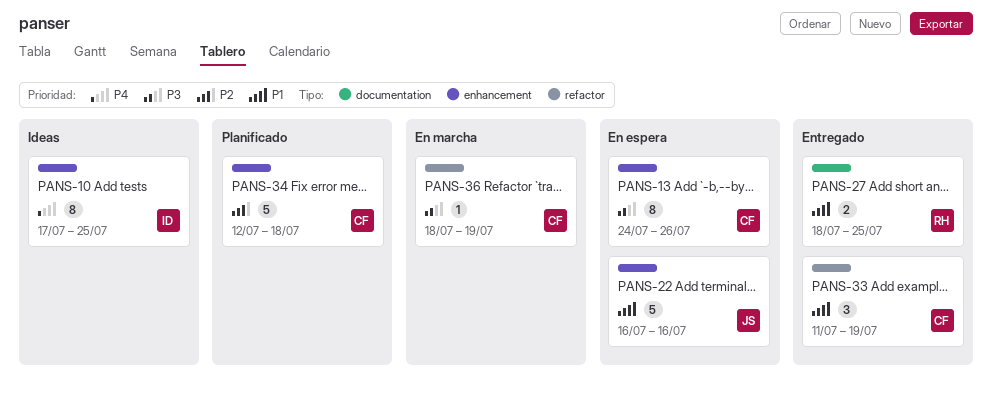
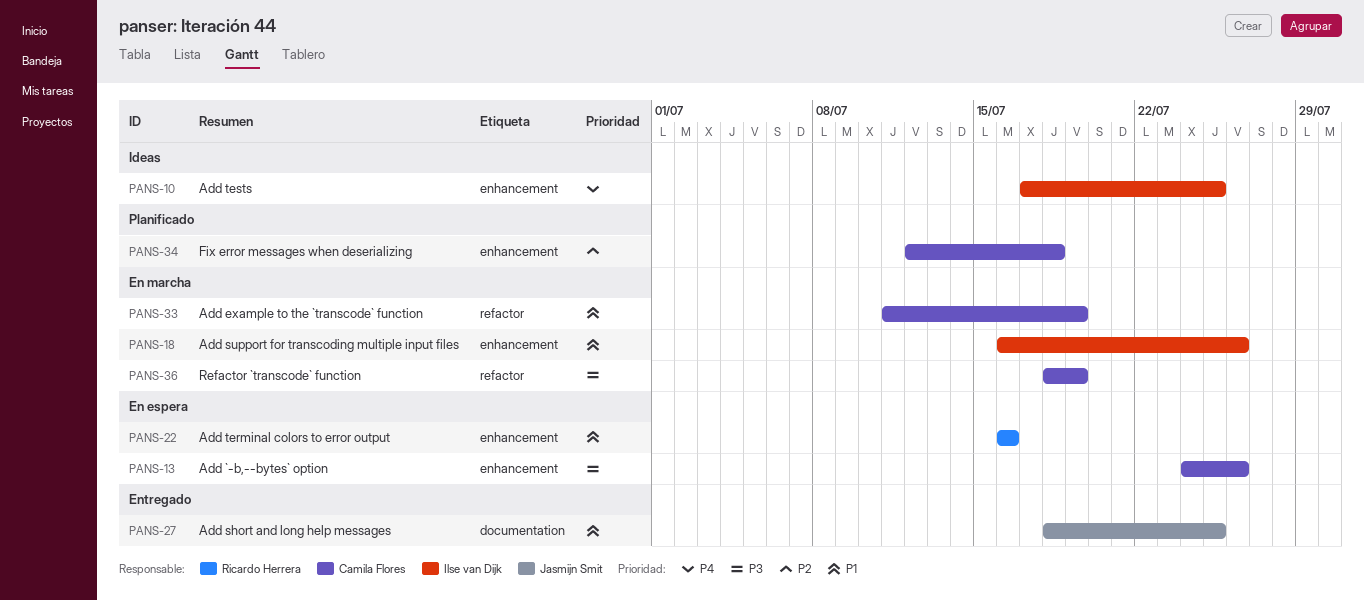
PANS-18: none -> present
PANS-22, owner: Jasmijn Smit -> Ricardo Herrera
PANS-27, owner: Ricardo Herrera -> Jasmijn Smit
PANS-33, status: Entregado -> En marcha

